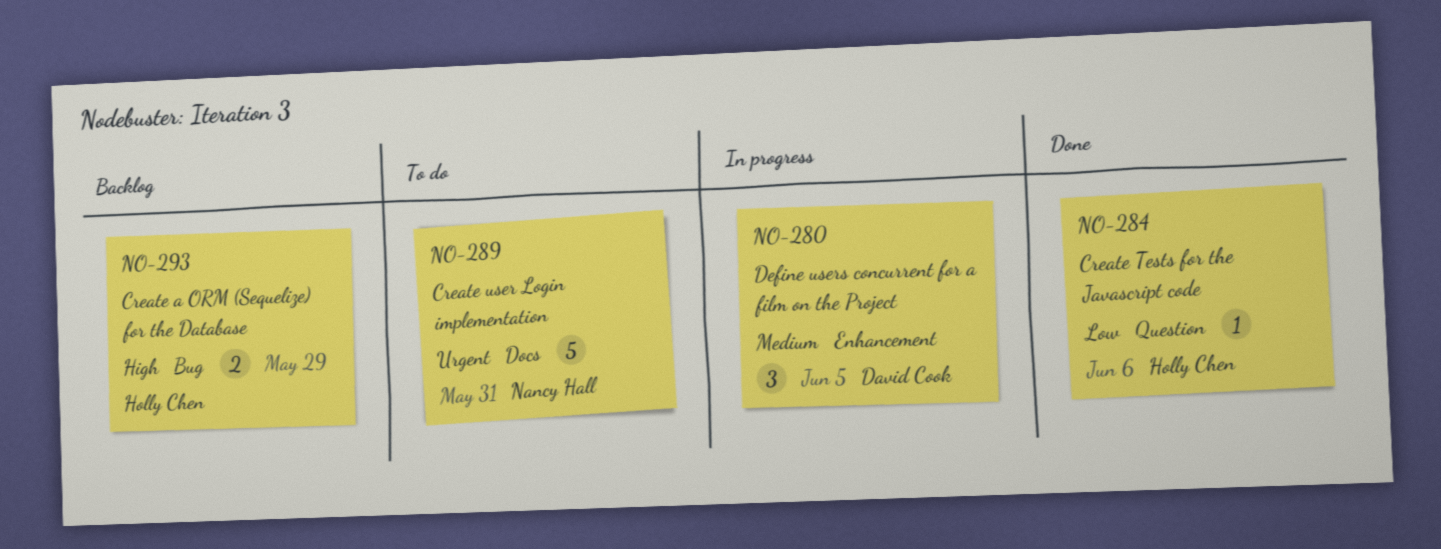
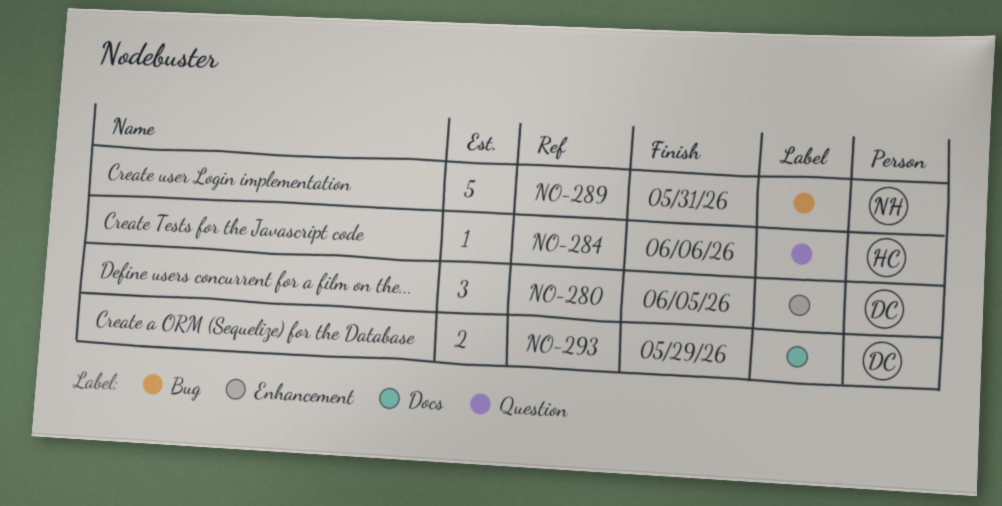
NO-289, label: Docs -> Bug
NO-293, owner: Holly Chen -> David Cook
NO-293, label: Bug -> Docs

